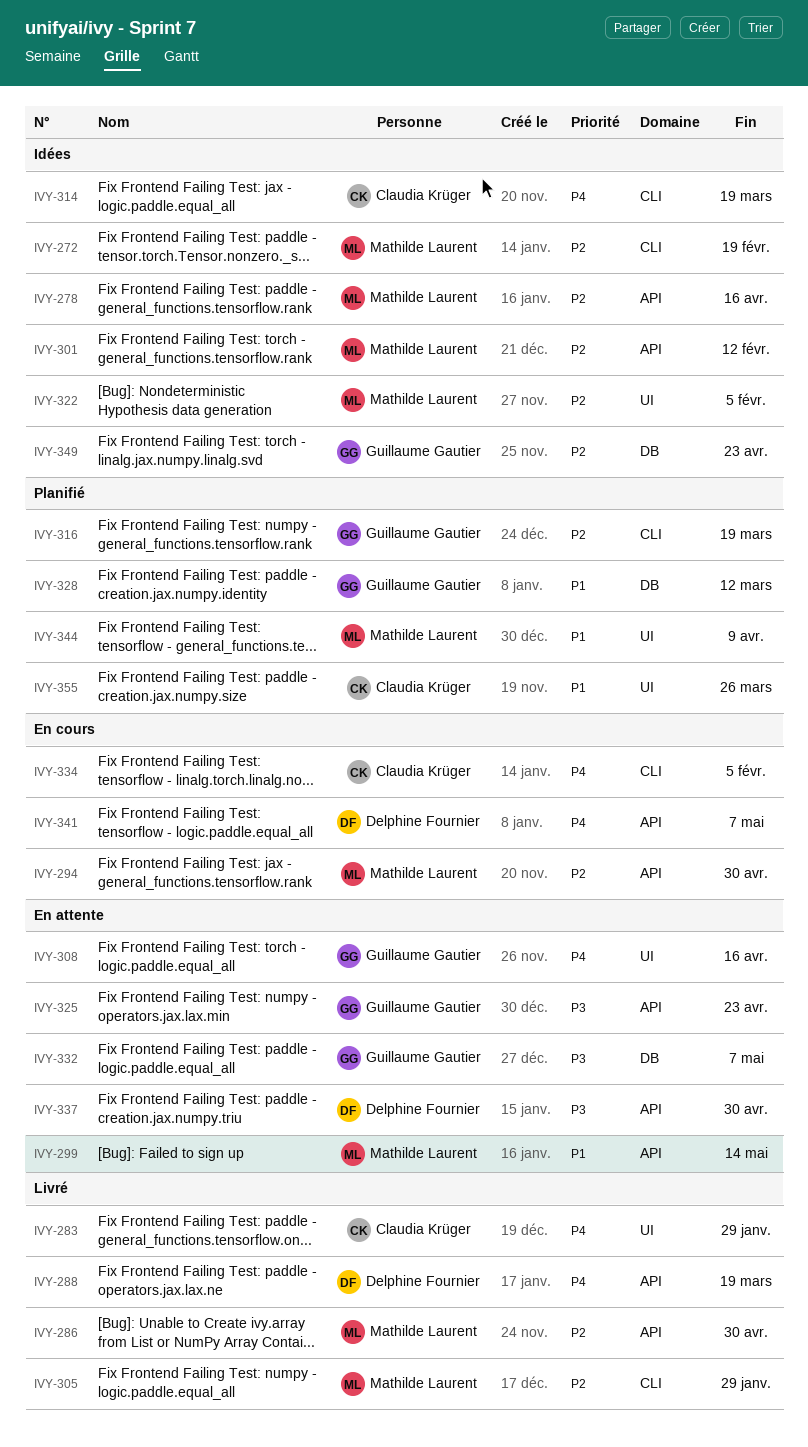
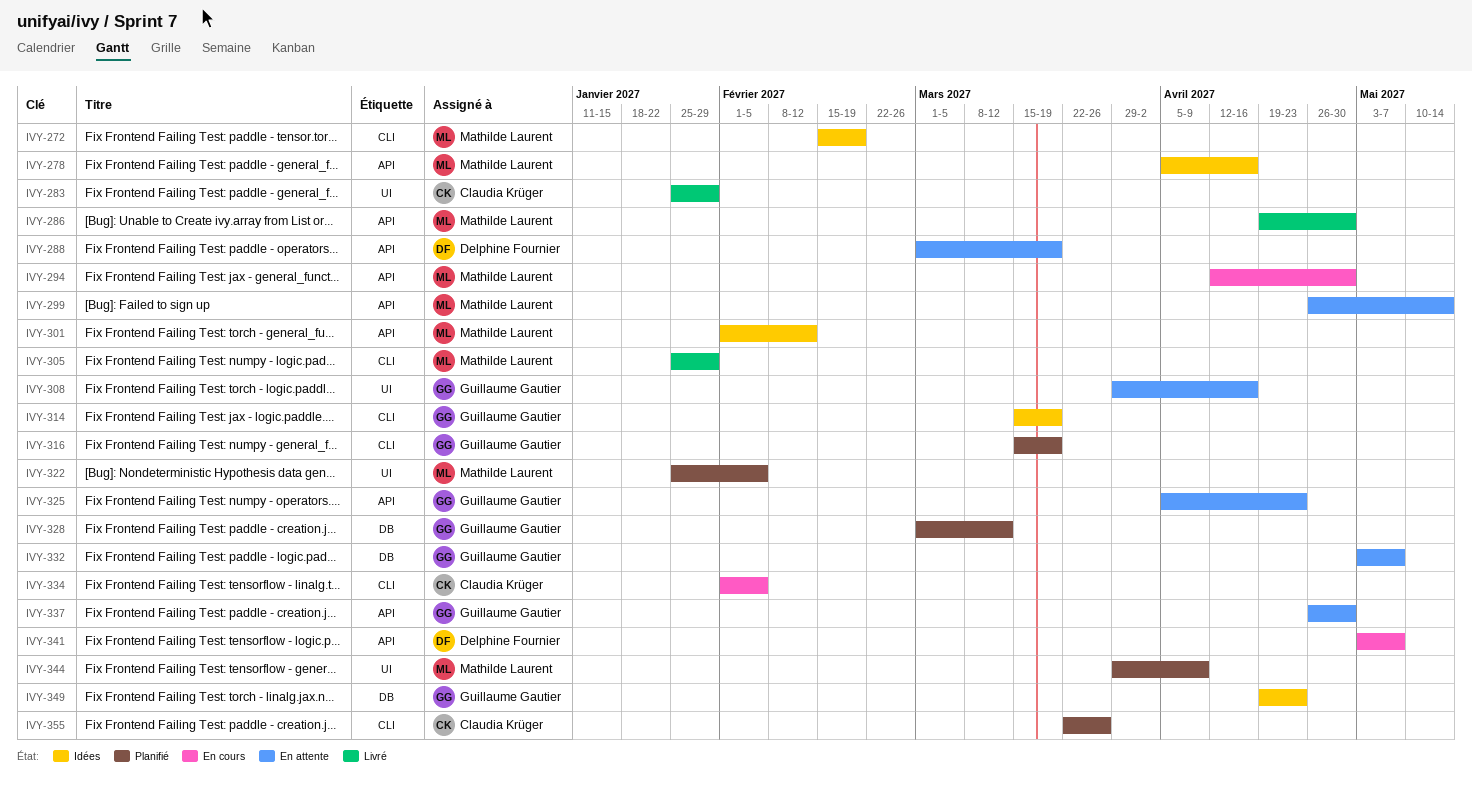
IVY-288, status: Livré -> En attente
IVY-314, owner: Claudia Krüger -> Guillaume Gautier
IVY-322, status: Idées -> Planifié
IVY-337, owner: Delphine Fournier -> Guillaume Gautier
IVY-355, label: UI -> CLI

